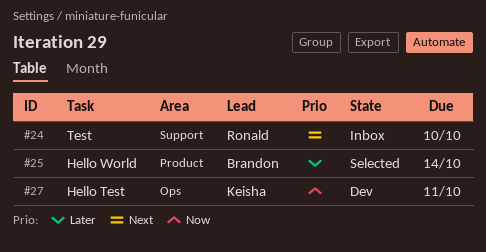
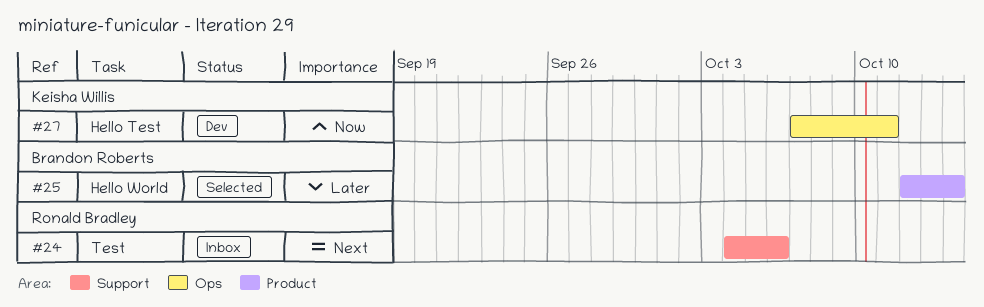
#24, due: Oct 10 -> Oct 6

